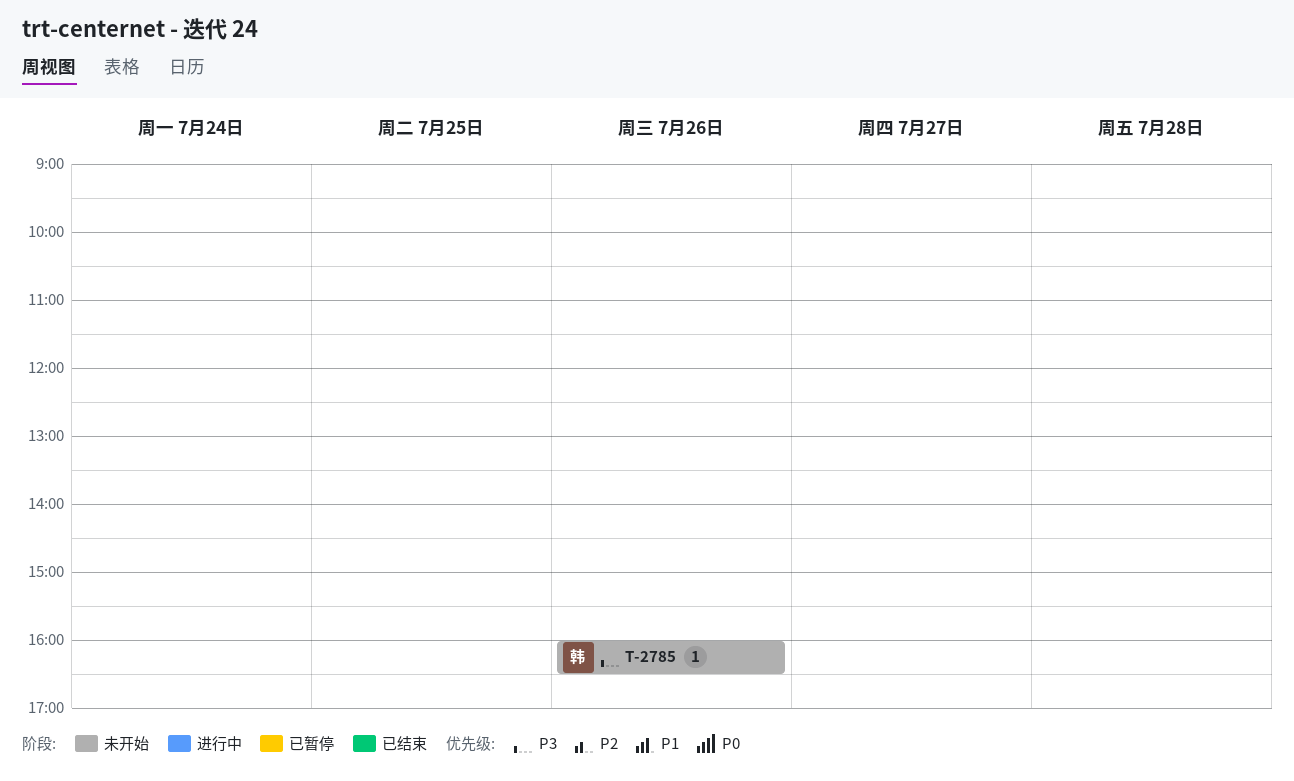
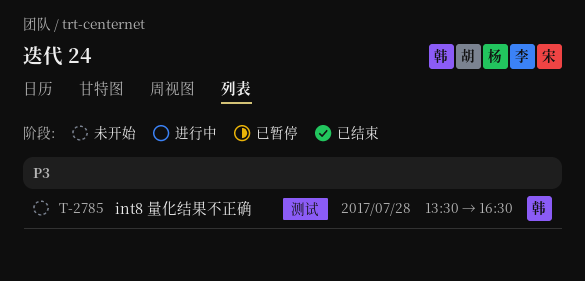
T-2785, day: Jul 26 -> Jul 28
T-2785, begins: 16:00 -> 13:30

